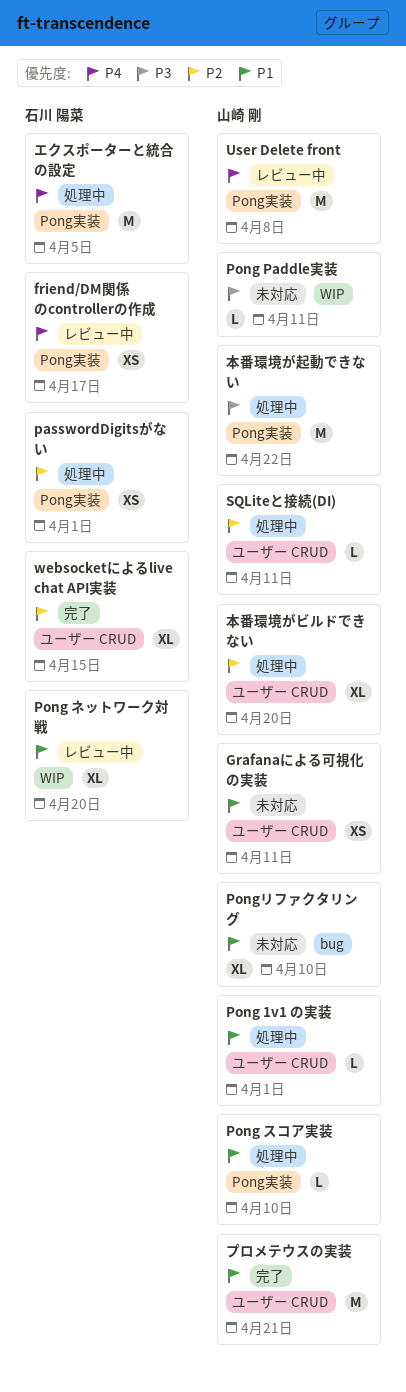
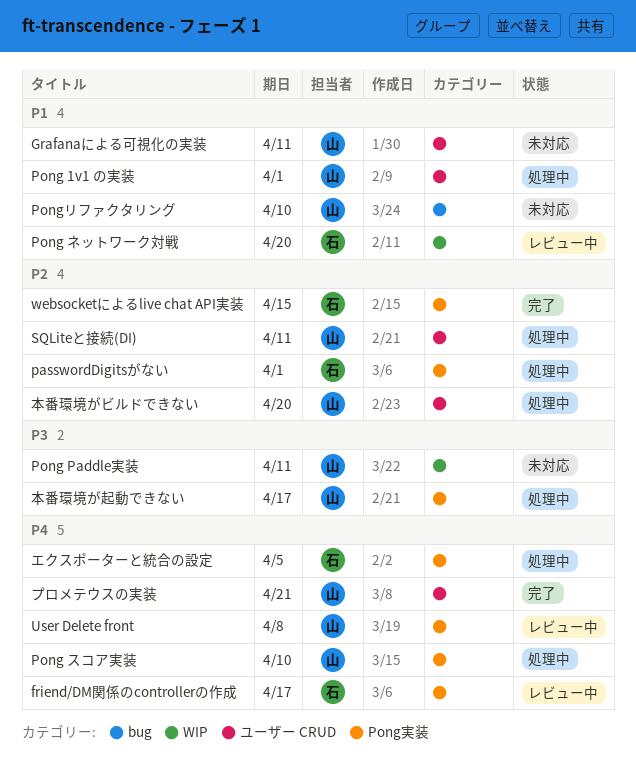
Pong スコア実装, priority: P1 -> P4
websocketによるlive chat API実装, label: ユーザー CRUD -> Pong実装
プロメテウスの実装, priority: P1 -> P4
本番環境が起動できない, due: Apr 22 -> Apr 17

